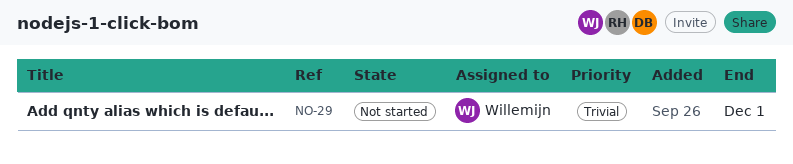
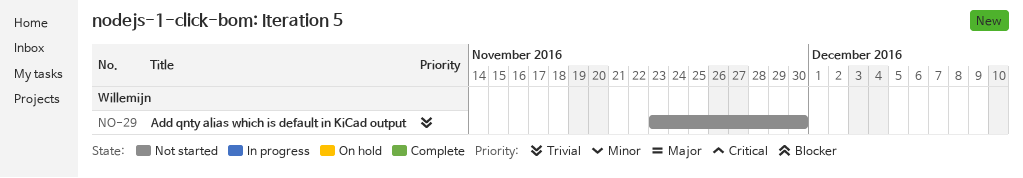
NO-29, due: Dec 1 -> Nov 30

